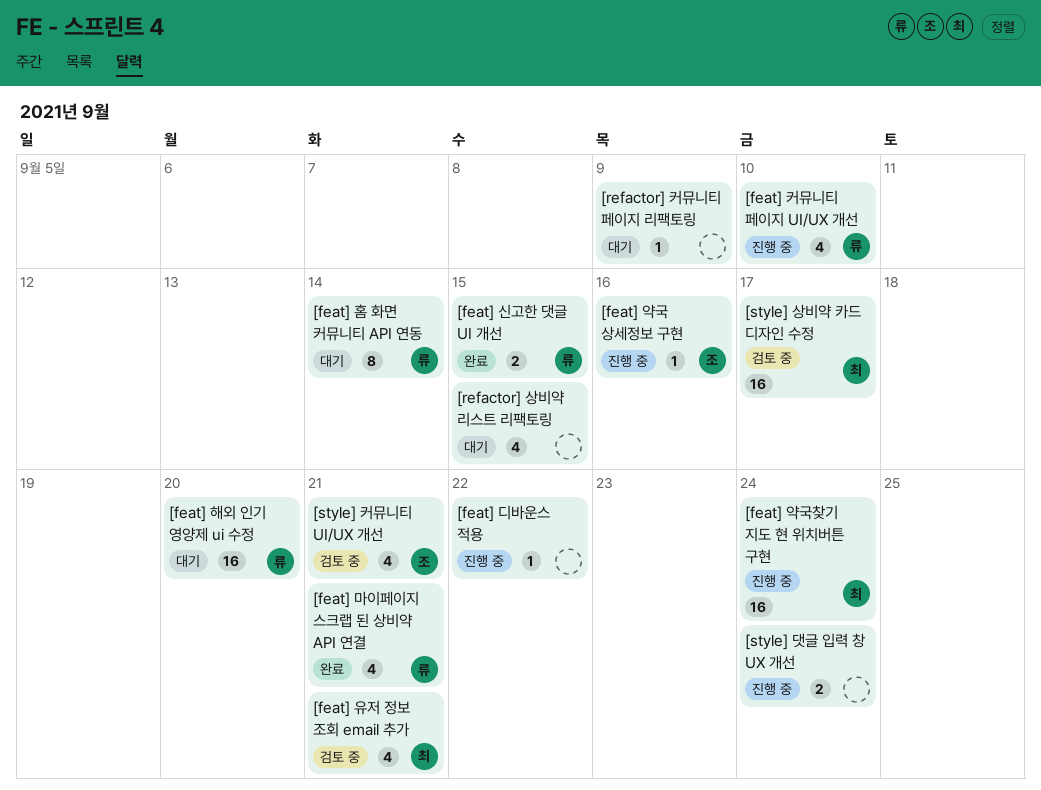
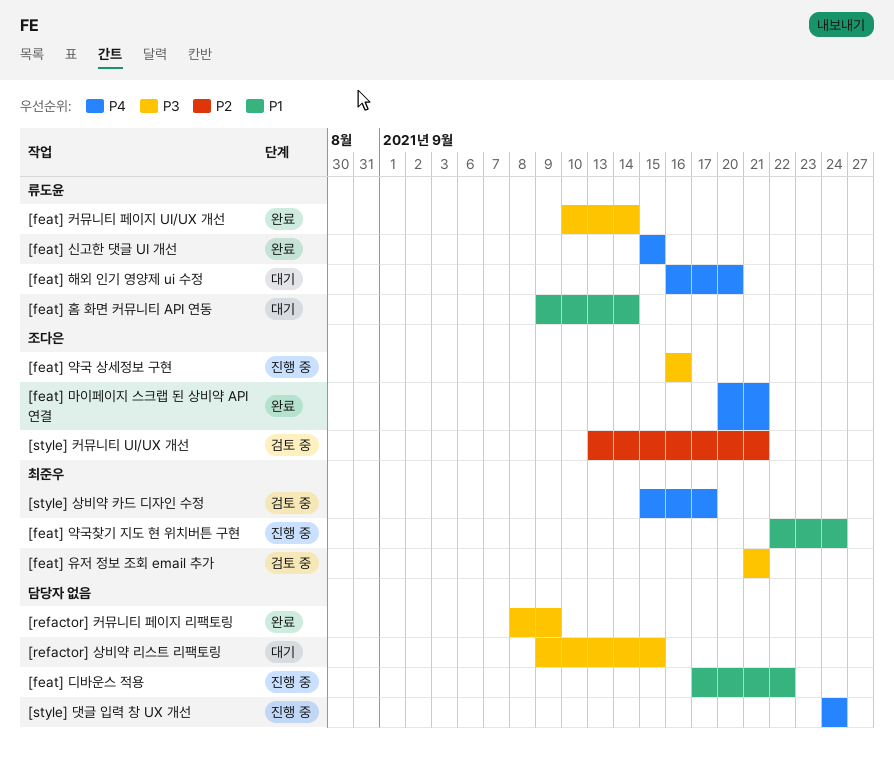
[feat] 마이페이지 스크랩 된 상비약 API 연결, owner: 류도윤 -> 조다은
[feat] 커뮤니티 페이지 UI/UX 개선, status: 진행 중 -> 완료
[feat] 커뮤니티 페이지 UI/UX 개선, due: Sep 10 -> Sep 14
[refactor] 커뮤니티 페이지 리팩토링, status: 대기 -> 완료

